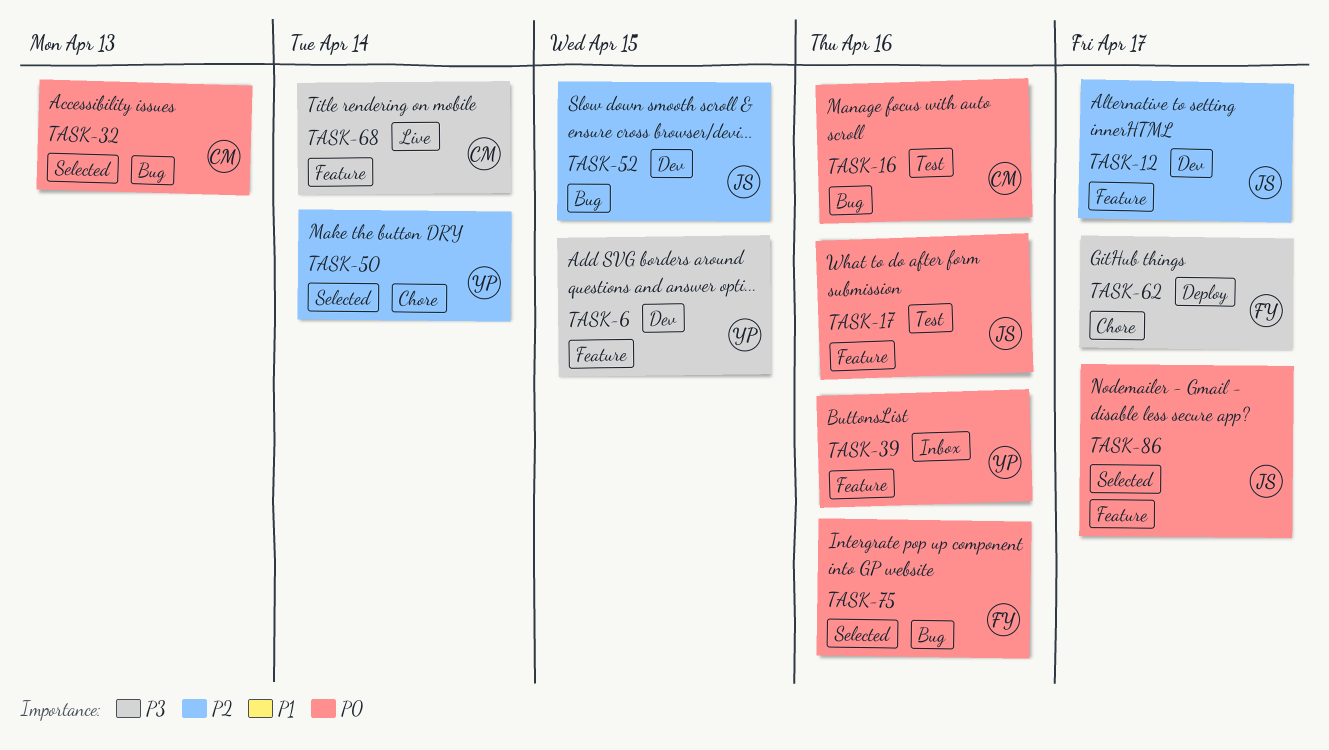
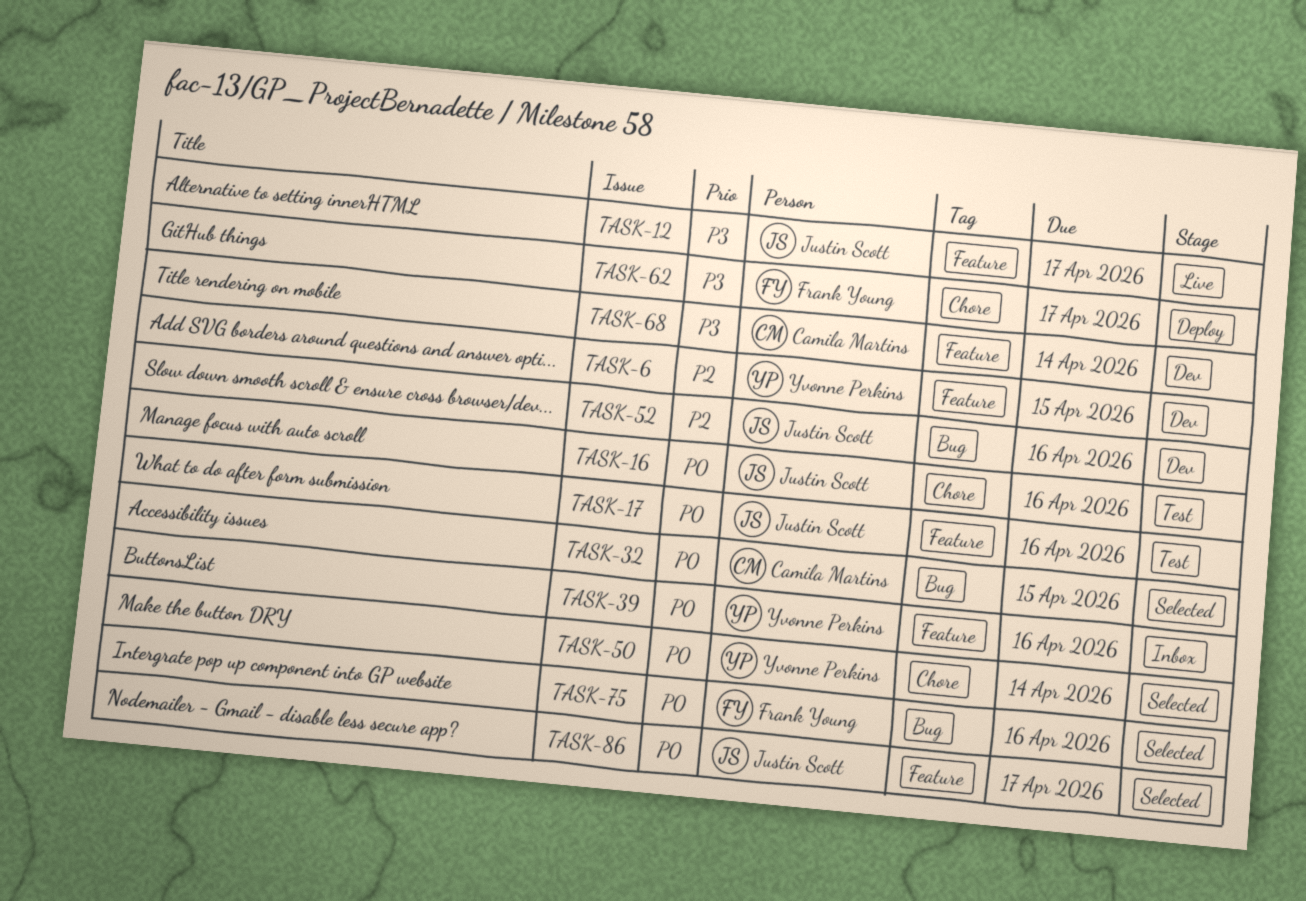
TASK-6, priority: P3 -> P2
TASK-12, status: Dev -> Live
TASK-12, priority: P2 -> P3
TASK-16, owner: Camila Martins -> Justin Scott
TASK-16, label: Bug -> Chore
TASK-32, due: Apr 13 -> Apr 15
TASK-50, priority: P2 -> P0
TASK-52, due: Apr 15 -> Apr 16
TASK-68, status: Live -> Dev

